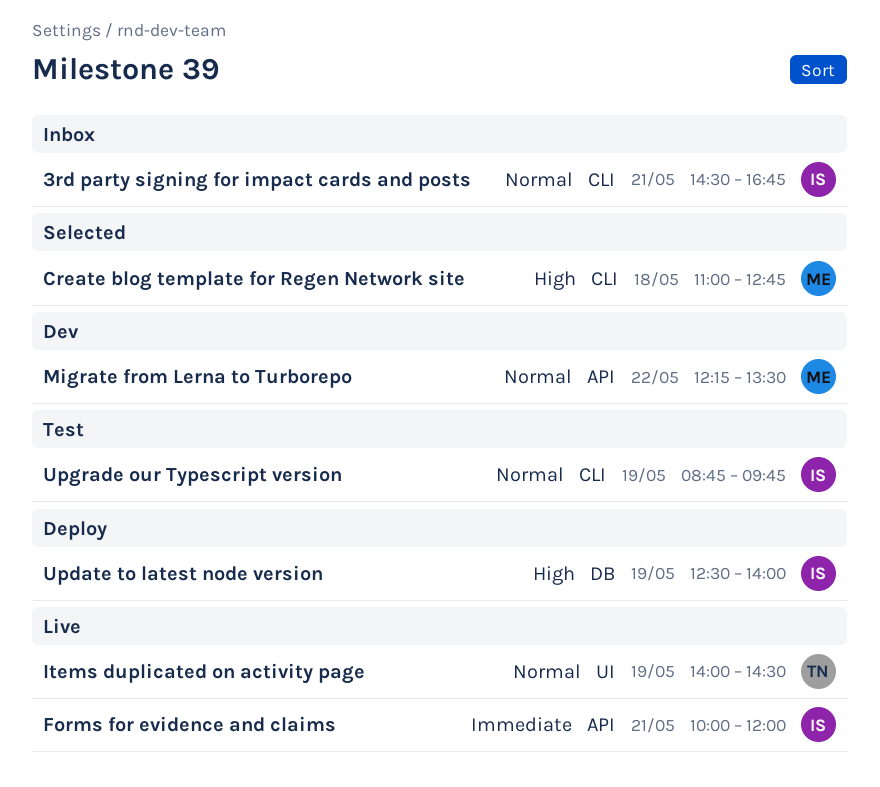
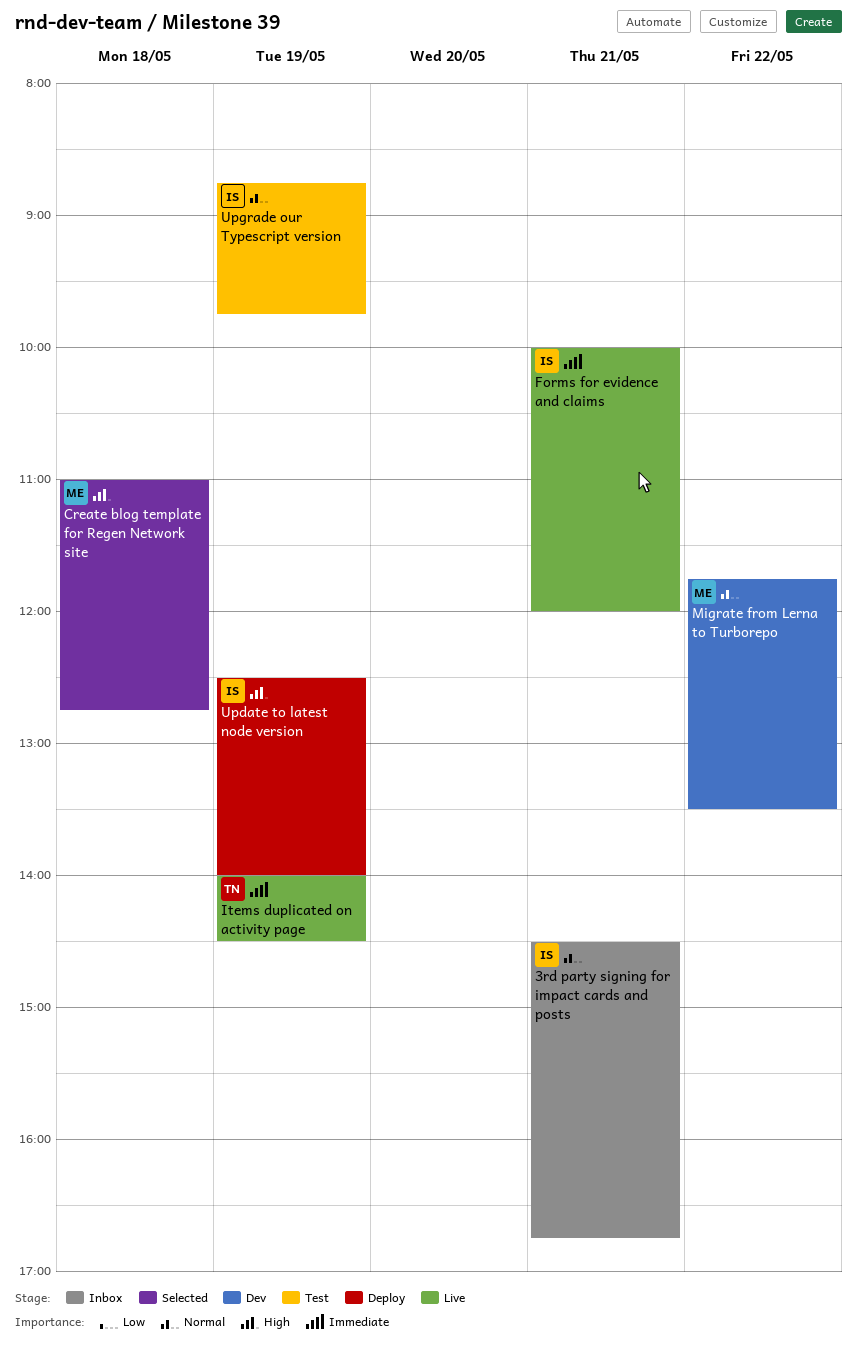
Items duplicated on activity page, priority: Normal -> Immediate
Migrate from Lerna to Turborepo, begins: 12:15 -> 11:45

